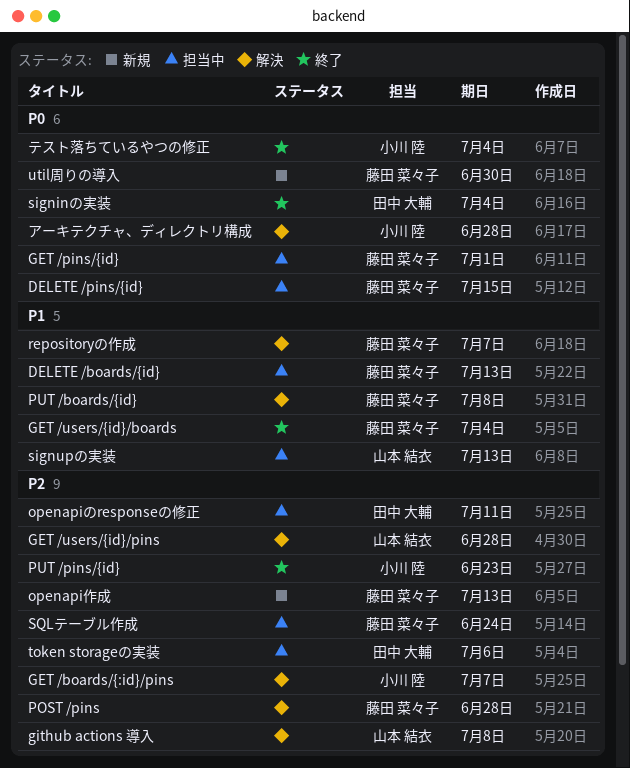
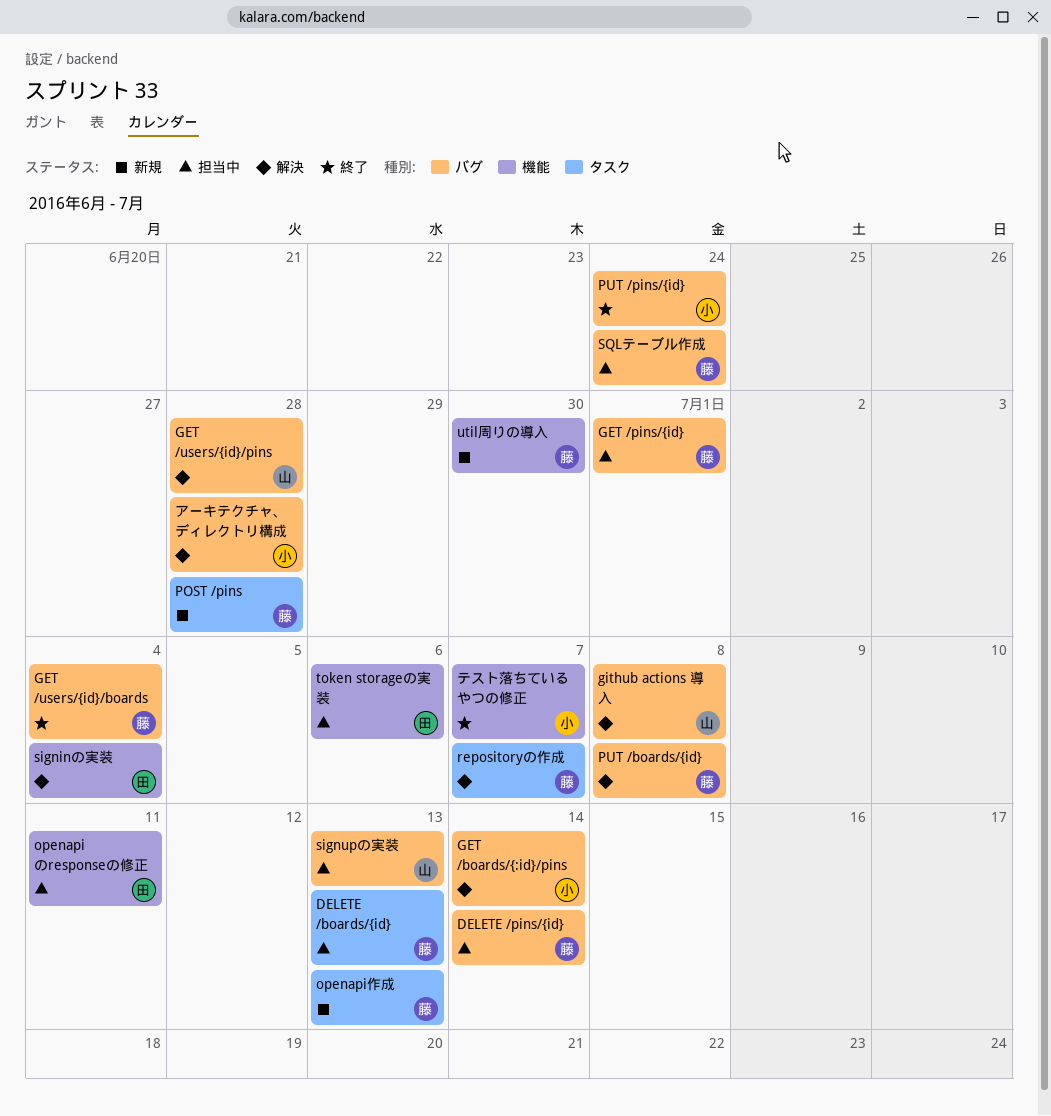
DELETE /pins/{id}, due: Jul 15 -> Jul 14
GET /boards/{:id}/pins, due: Jul 7 -> Jul 14
POST /pins, status: 解決 -> 新規
PUT /pins/{id}, due: Jun 23 -> Jun 24
signinの実装, status: 終了 -> 解決
テスト落ちているやつの修正, due: Jul 4 -> Jul 7

